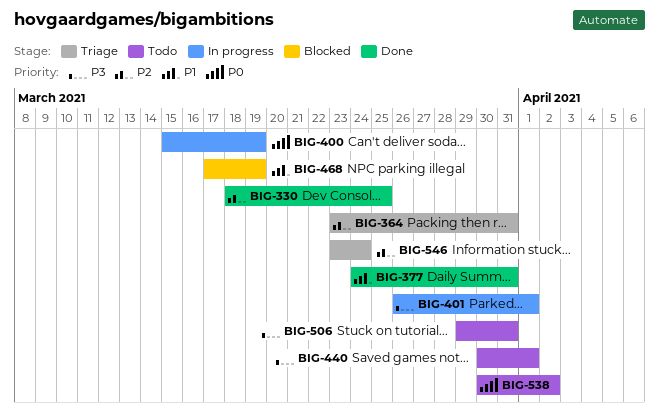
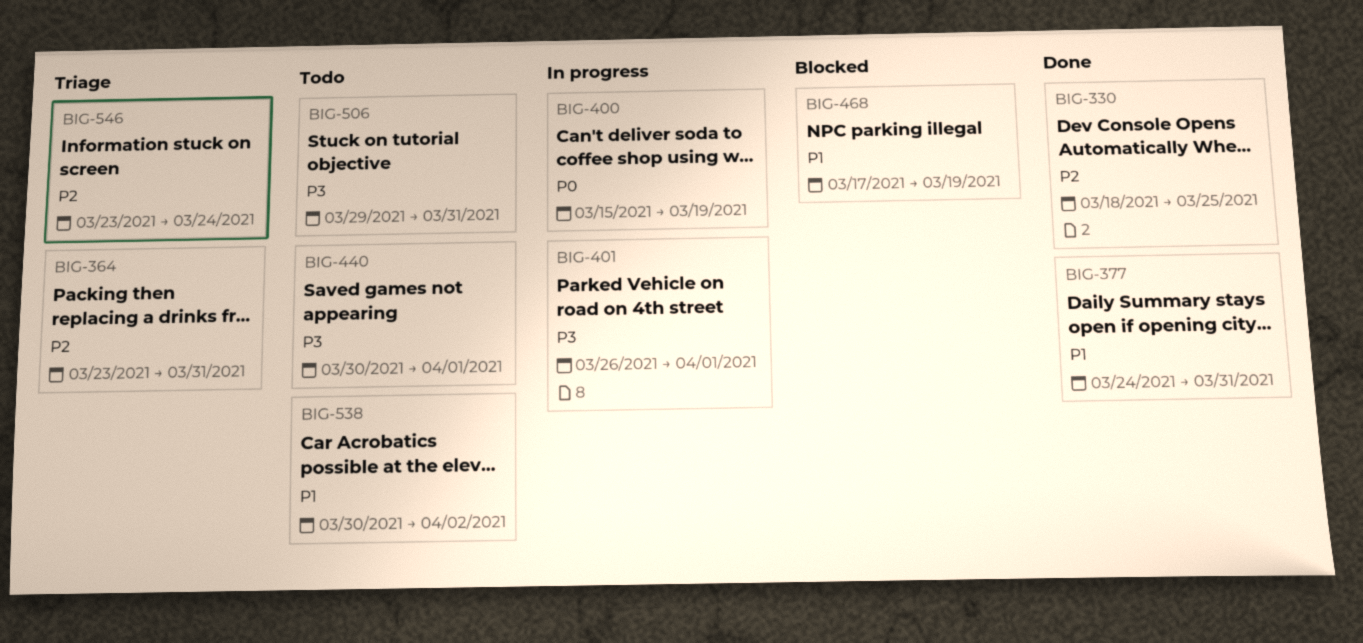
BIG-538, priority: P0 -> P1

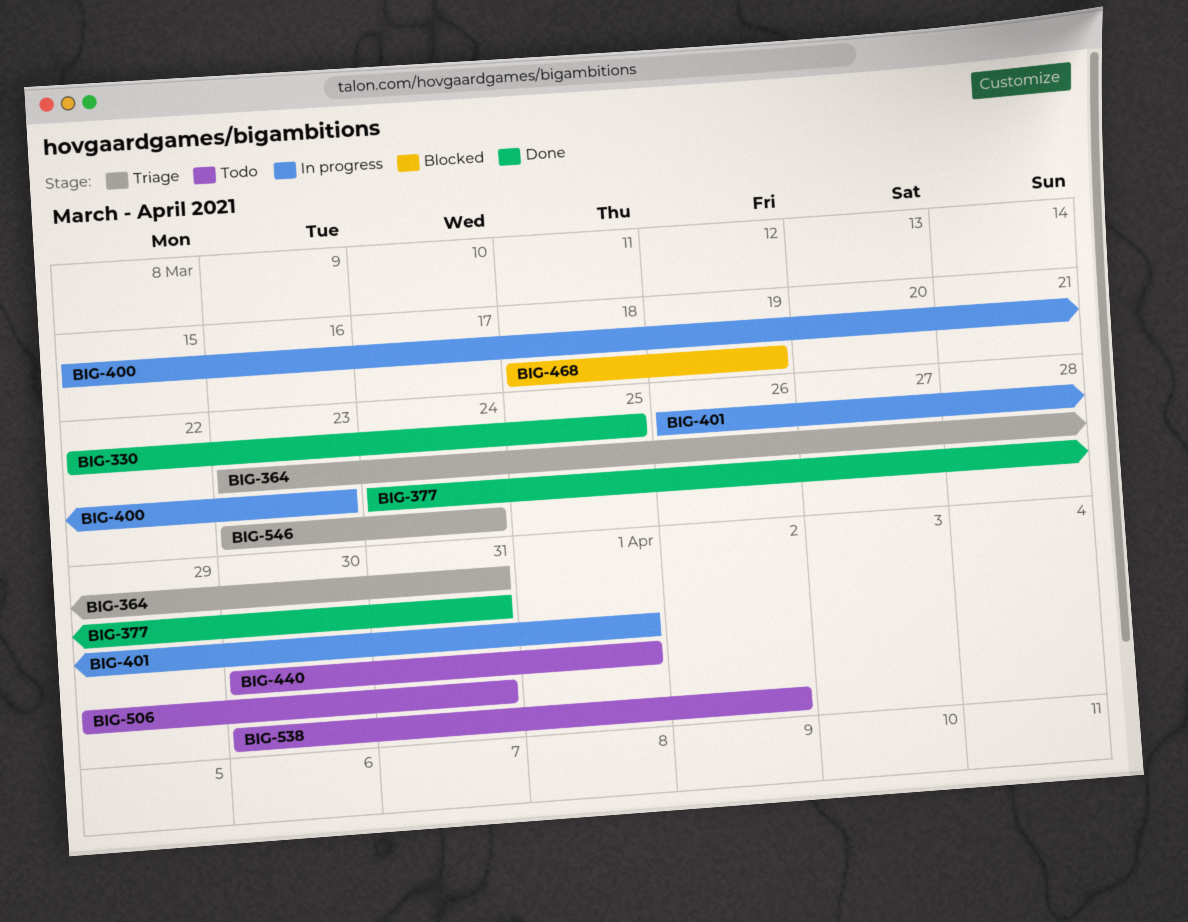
BIG-330, start: Mar 18 -> Mar 22
BIG-400, due: Mar 19 -> Mar 23
BIG-468, start: Mar 17 -> Mar 18

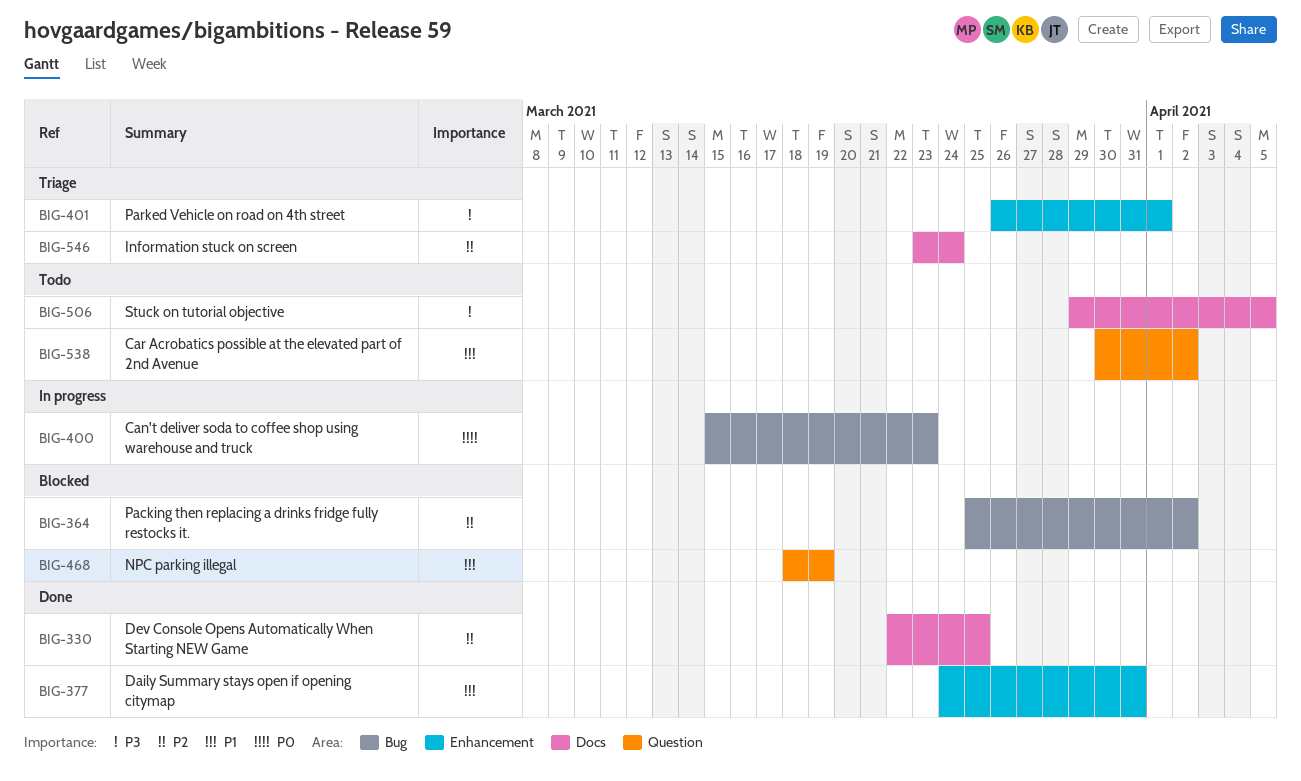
BIG-364, status: Triage -> Blocked
BIG-364, start: Mar 23 -> Mar 25
BIG-364, due: Mar 31 -> Apr 2
BIG-401, status: In progress -> Triage
BIG-440: present -> none
BIG-506, due: Mar 31 -> Apr 5

